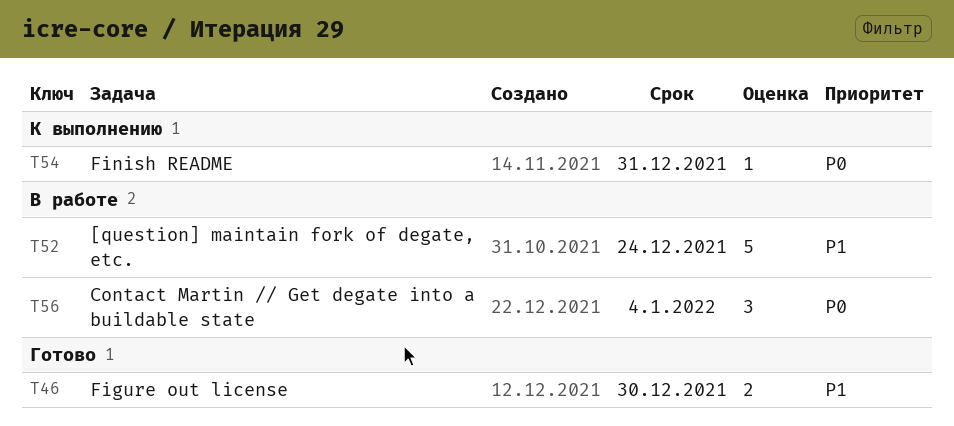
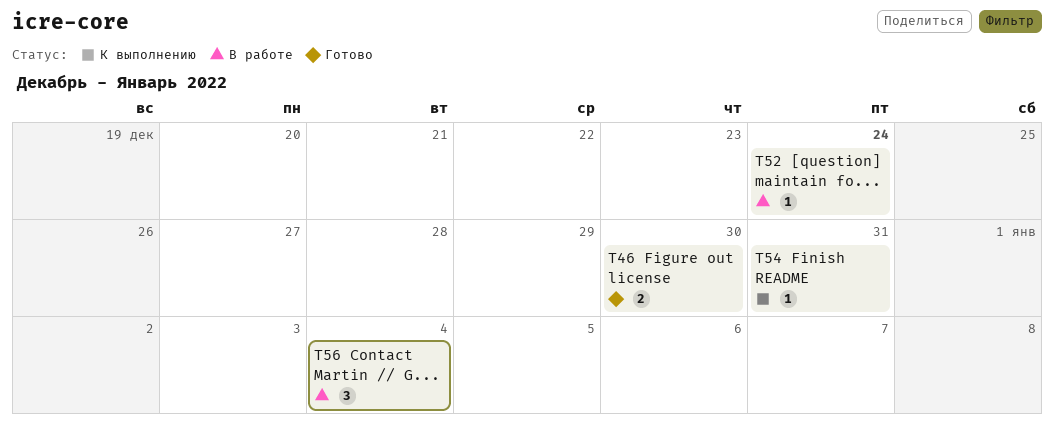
T52, estimate: 5 -> 1

